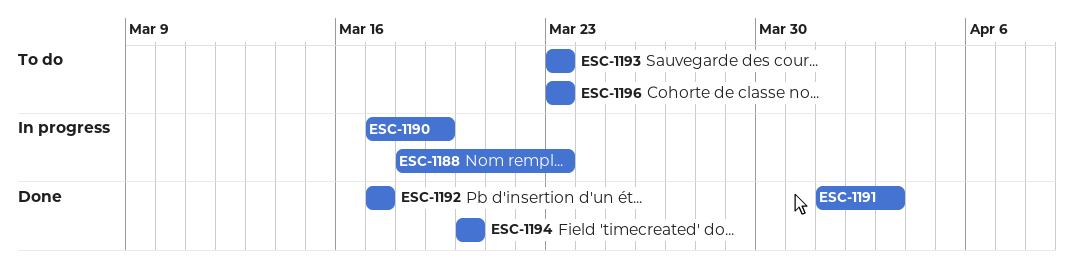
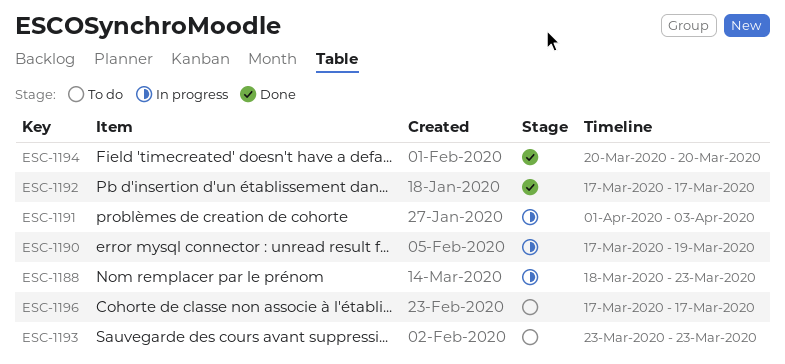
ESC-1191, status: Done -> In progress
ESC-1196, start: Mar 23 -> Mar 17
ESC-1196, due: Mar 23 -> Mar 17

